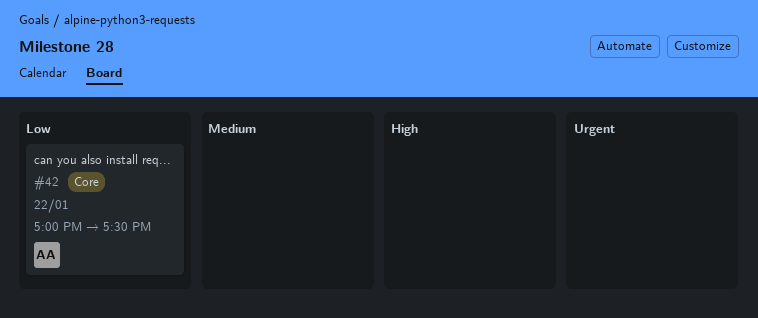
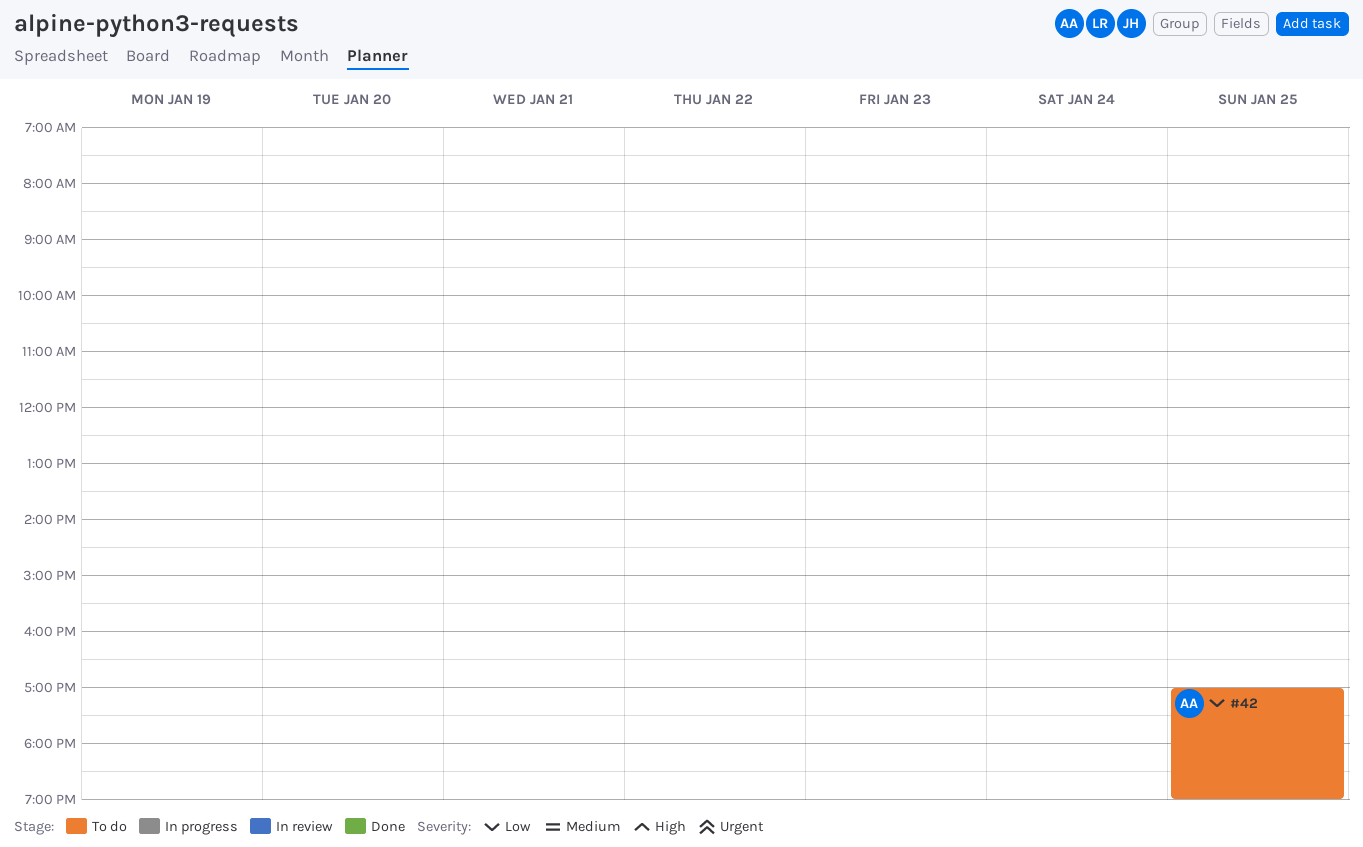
#42, day: Jan 22 -> Jan 25
#42, ends: 17:30 -> 19:00

